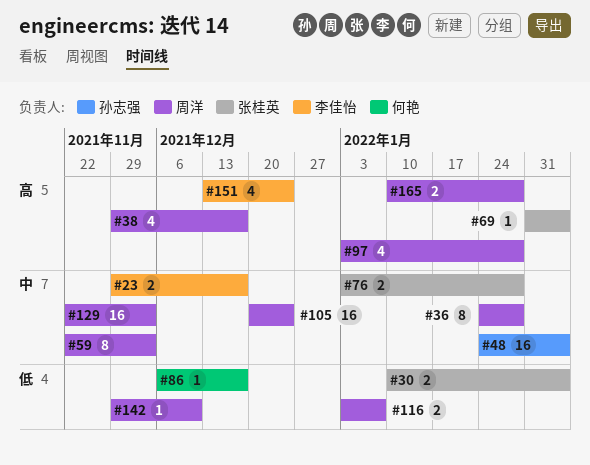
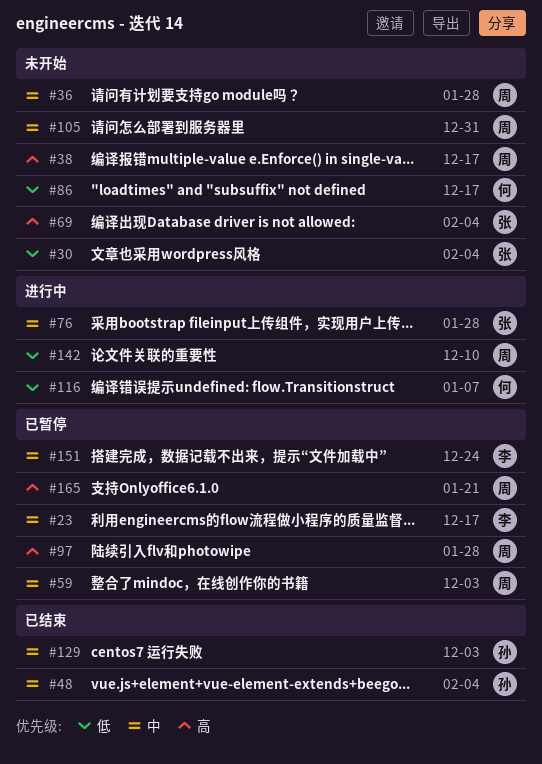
#105, due: Dec 24 -> Dec 31
#116, owner: 周洋 -> 何艳
#129, owner: 周洋 -> 孙志强
#151, priority: 高 -> 中
#165, due: Jan 28 -> Jan 21

